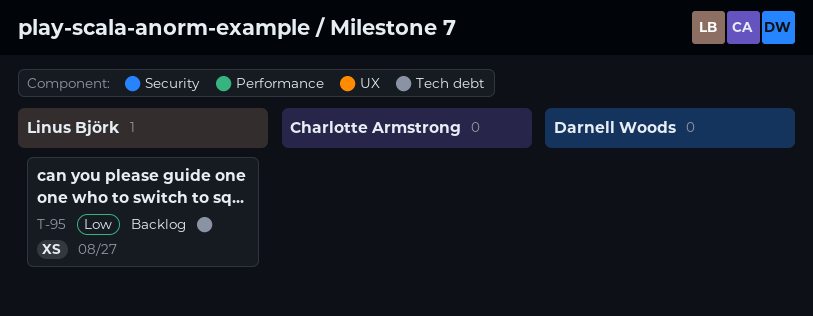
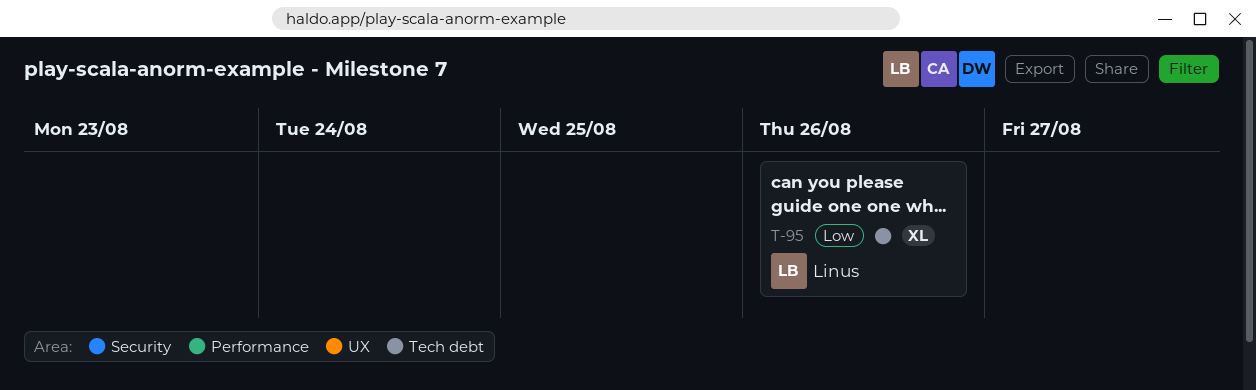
T-95, estimate: XS -> XL
T-95, due: Aug 27 -> Aug 26

